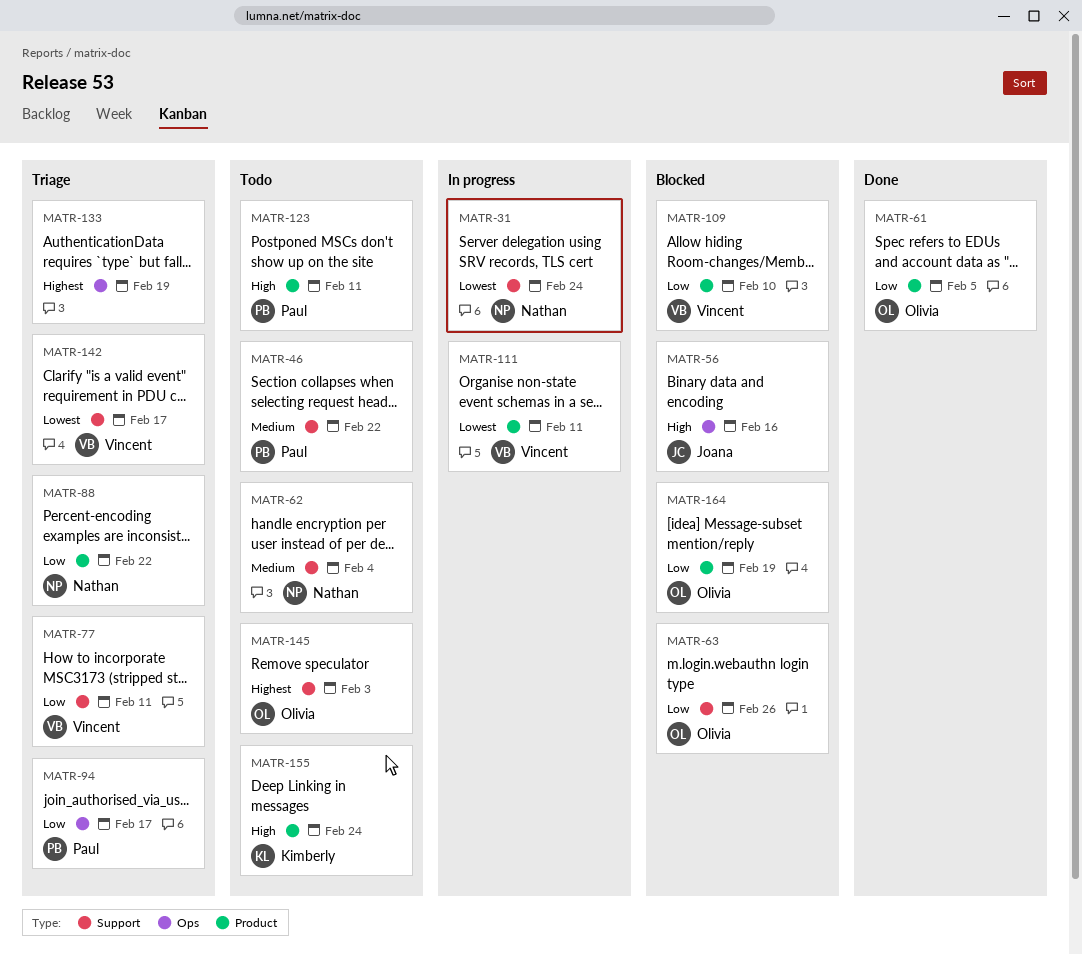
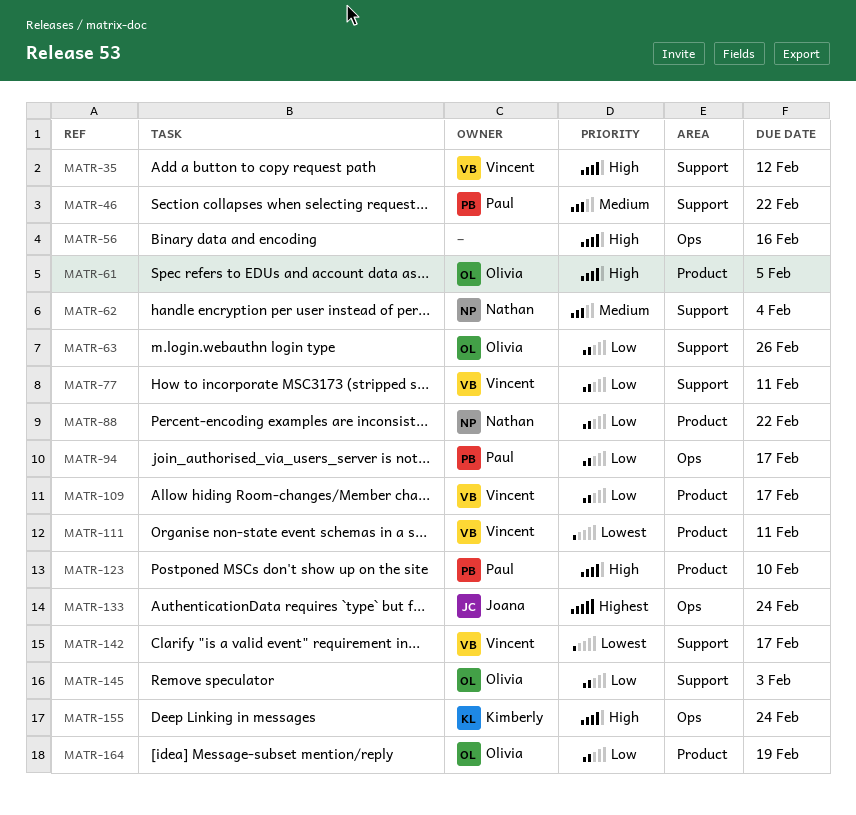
MATR-31: present -> none
MATR-35: none -> present
MATR-56, owner: Joana -> none
MATR-61, priority: Low -> High
MATR-109, due: Feb 10 -> Feb 17
MATR-123, due: Feb 11 -> Feb 10
MATR-133, owner: none -> Joana
MATR-133, due: Feb 19 -> Feb 24
MATR-145, priority: Highest -> Low
MATR-155, label: Product -> Ops

